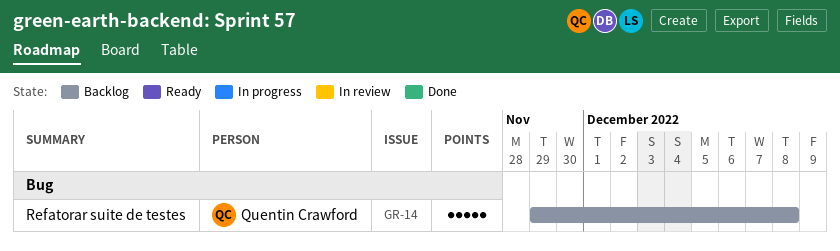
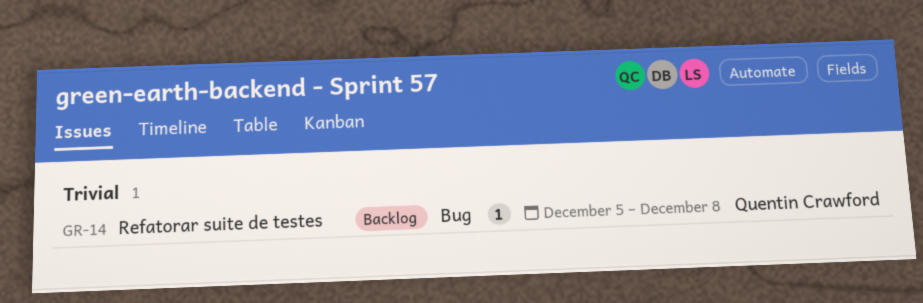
GR-14, estimate: 5 -> 1
GR-14, start: Nov 29 -> Dec 5

